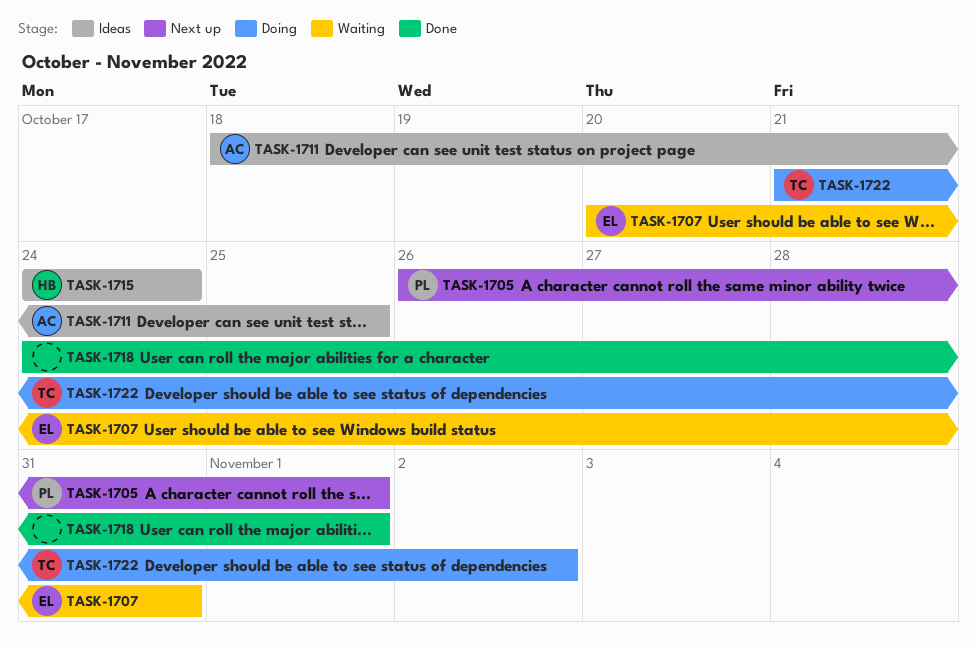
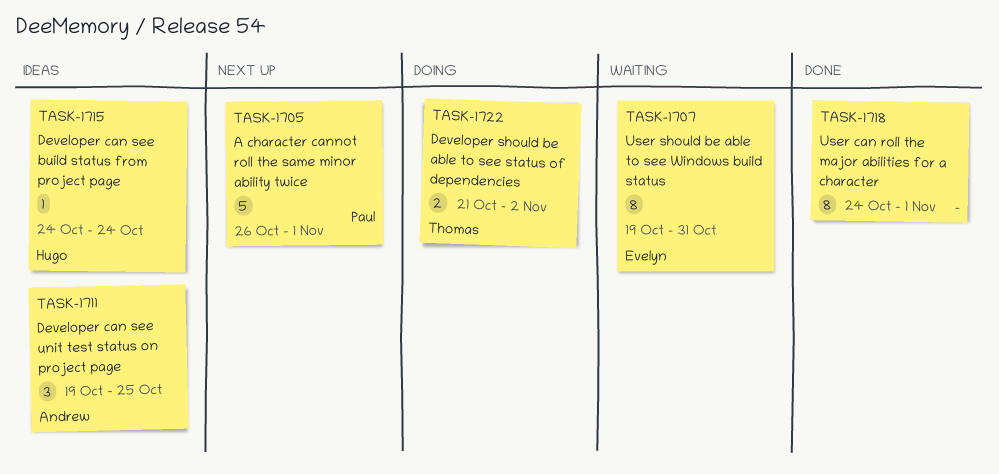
TASK-1707, start: Oct 20 -> Oct 19
TASK-1711, start: Oct 18 -> Oct 19

